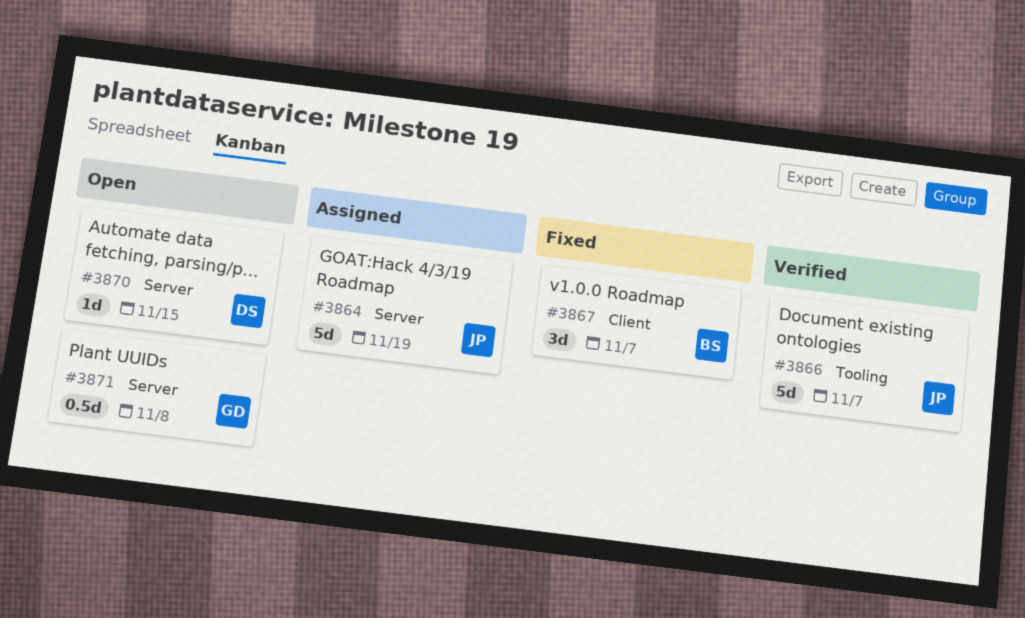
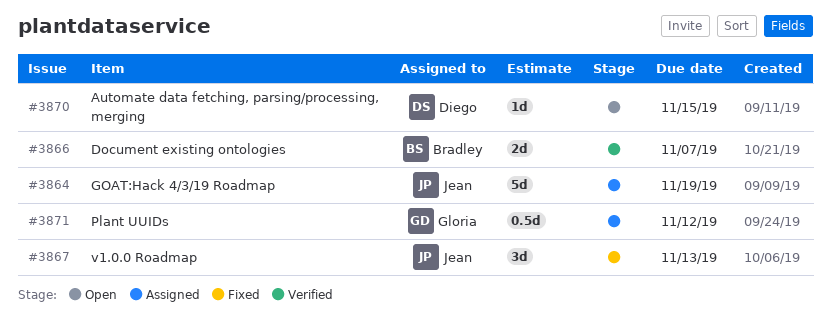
#3866, owner: Jean -> Bradley
#3866, estimate: 5d -> 2d
#3867, owner: Bradley -> Jean
#3867, due: Nov 7 -> Nov 13
#3871, status: Open -> Assigned
#3871, due: Nov 8 -> Nov 12

